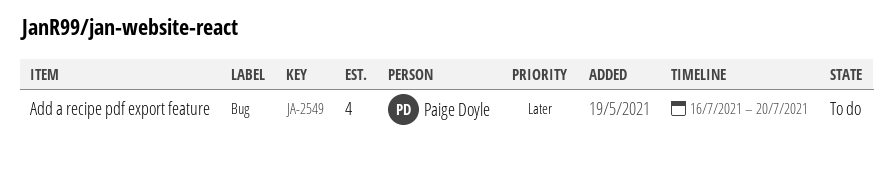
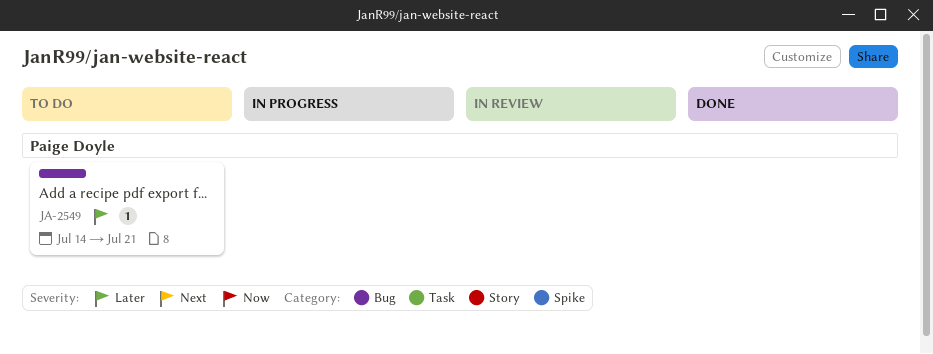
JA-2549, estimate: 4 -> 1
JA-2549, start: Jul 16 -> Jul 14
JA-2549, due: Jul 20 -> Jul 21

